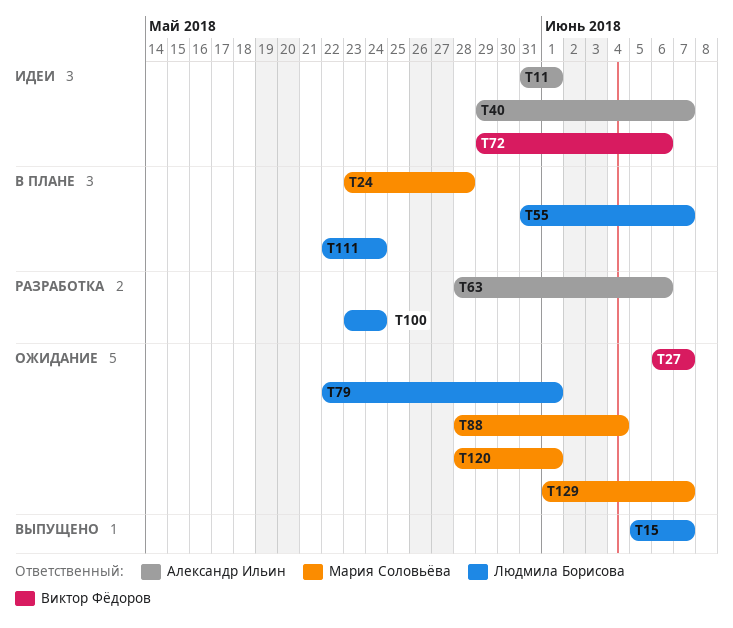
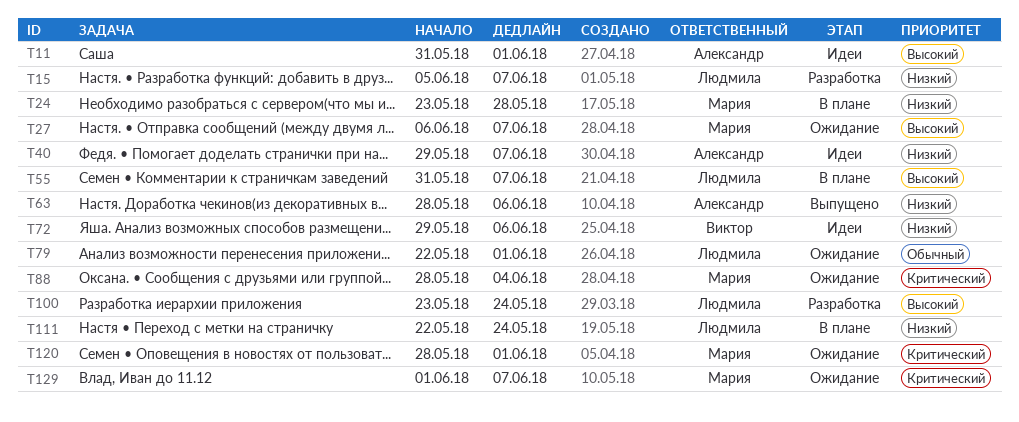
T15, status: Выпущено -> Разработка
T27, owner: Виктор Фёдоров -> Мария Соловьёва
T63, status: Разработка -> Выпущено

